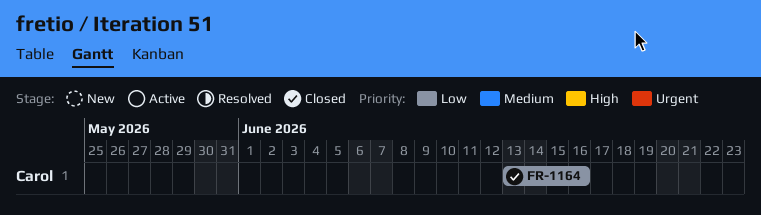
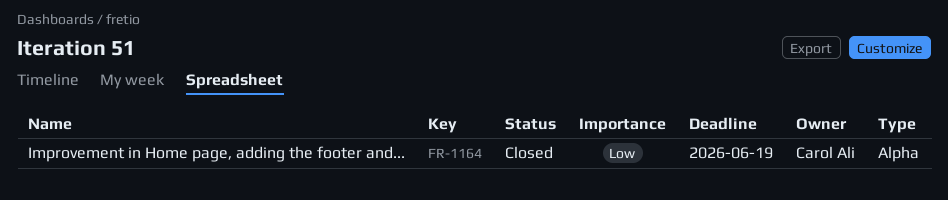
FR-1164, due: Jun 16 -> Jun 19

